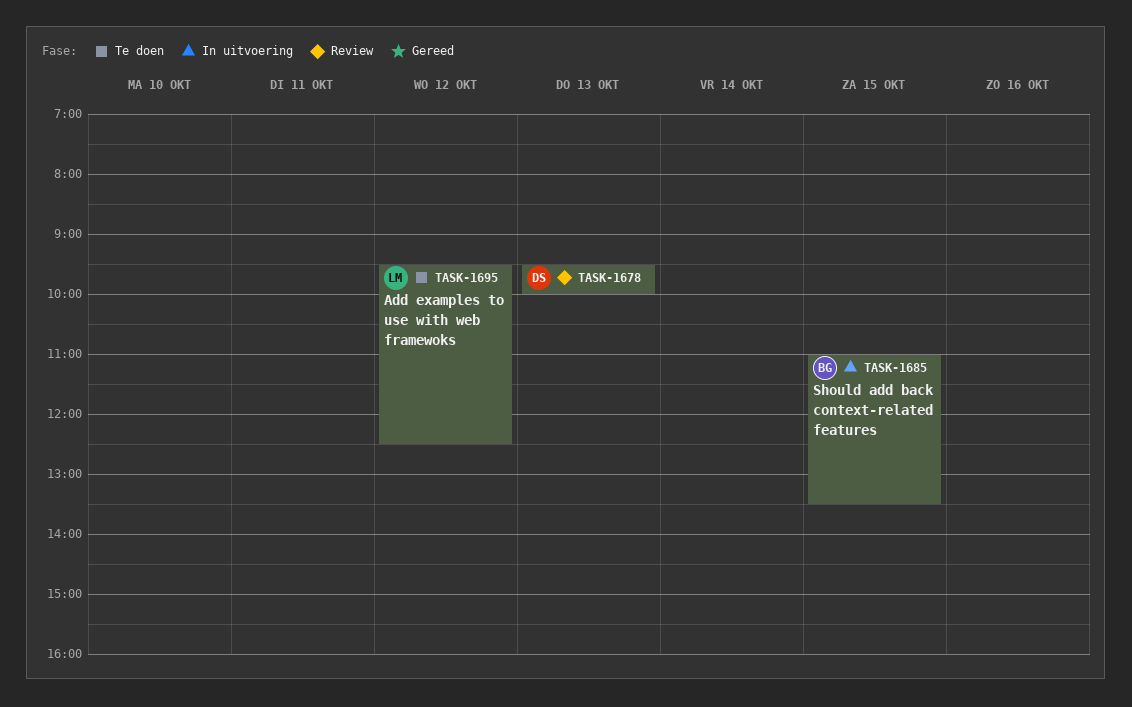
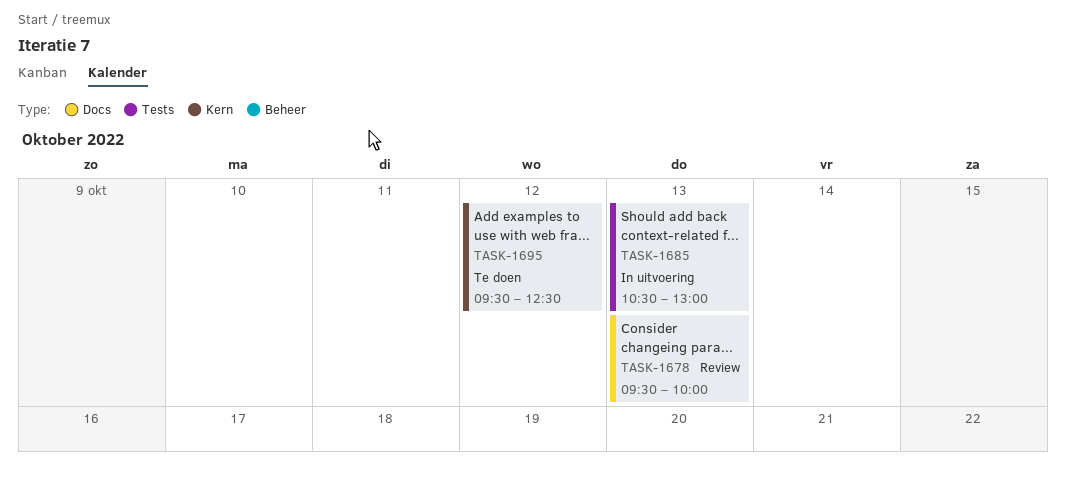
TASK-1685, day: Oct 15 -> Oct 13
TASK-1685, begins: 11:00 -> 10:30
TASK-1685, ends: 13:30 -> 13:00

